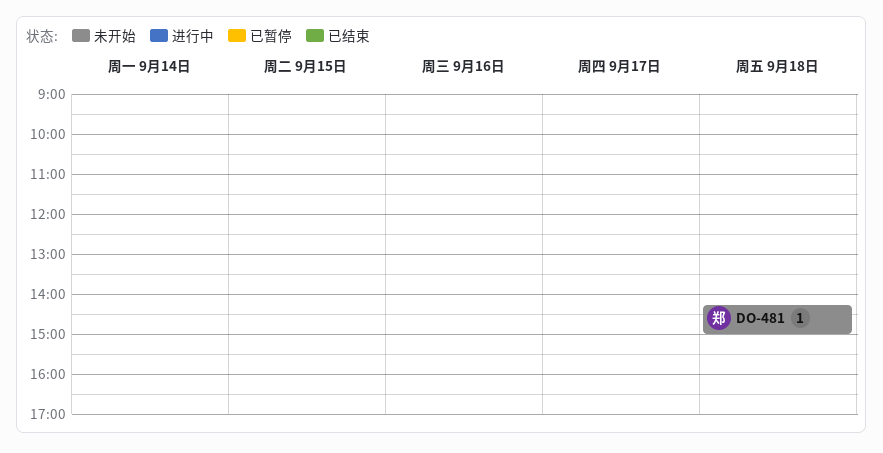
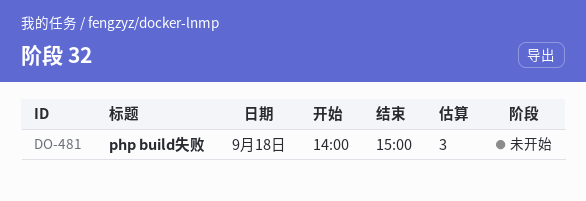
DO-481, estimate: 1 -> 3
DO-481, begins: 14:15 -> 14:00

